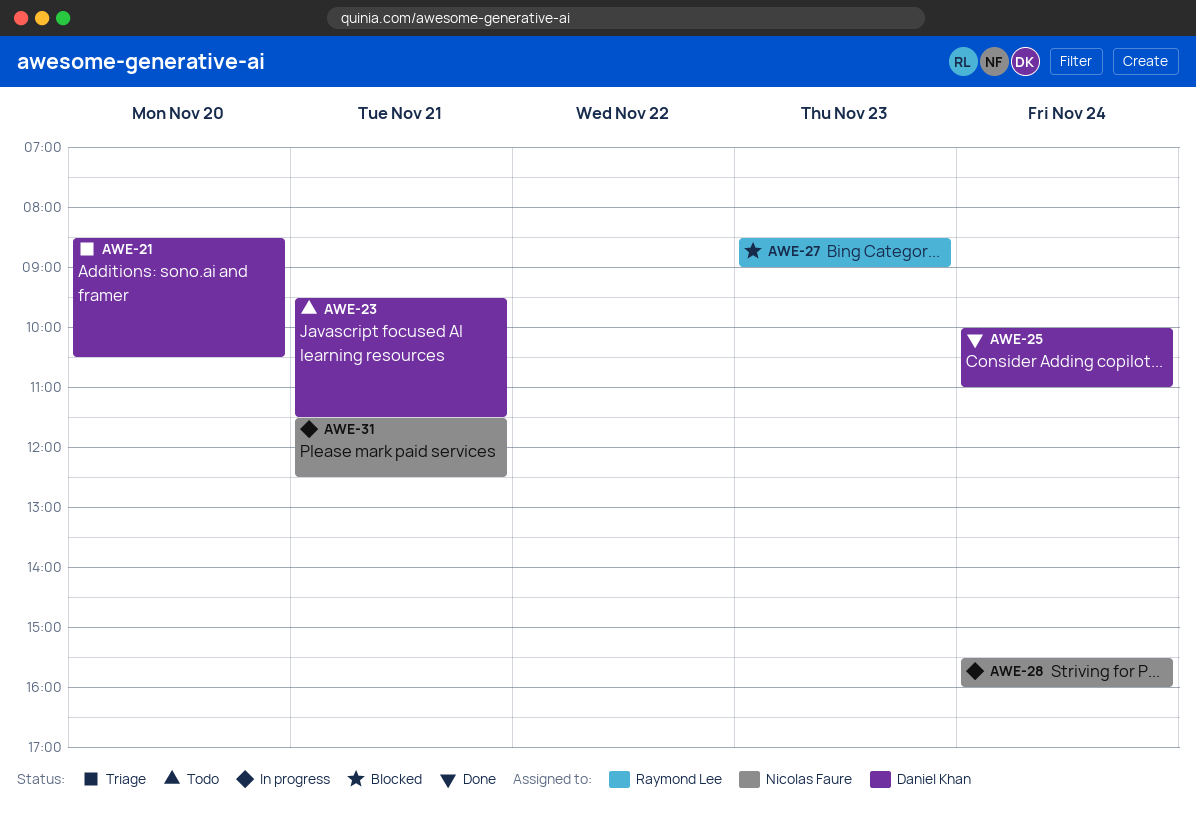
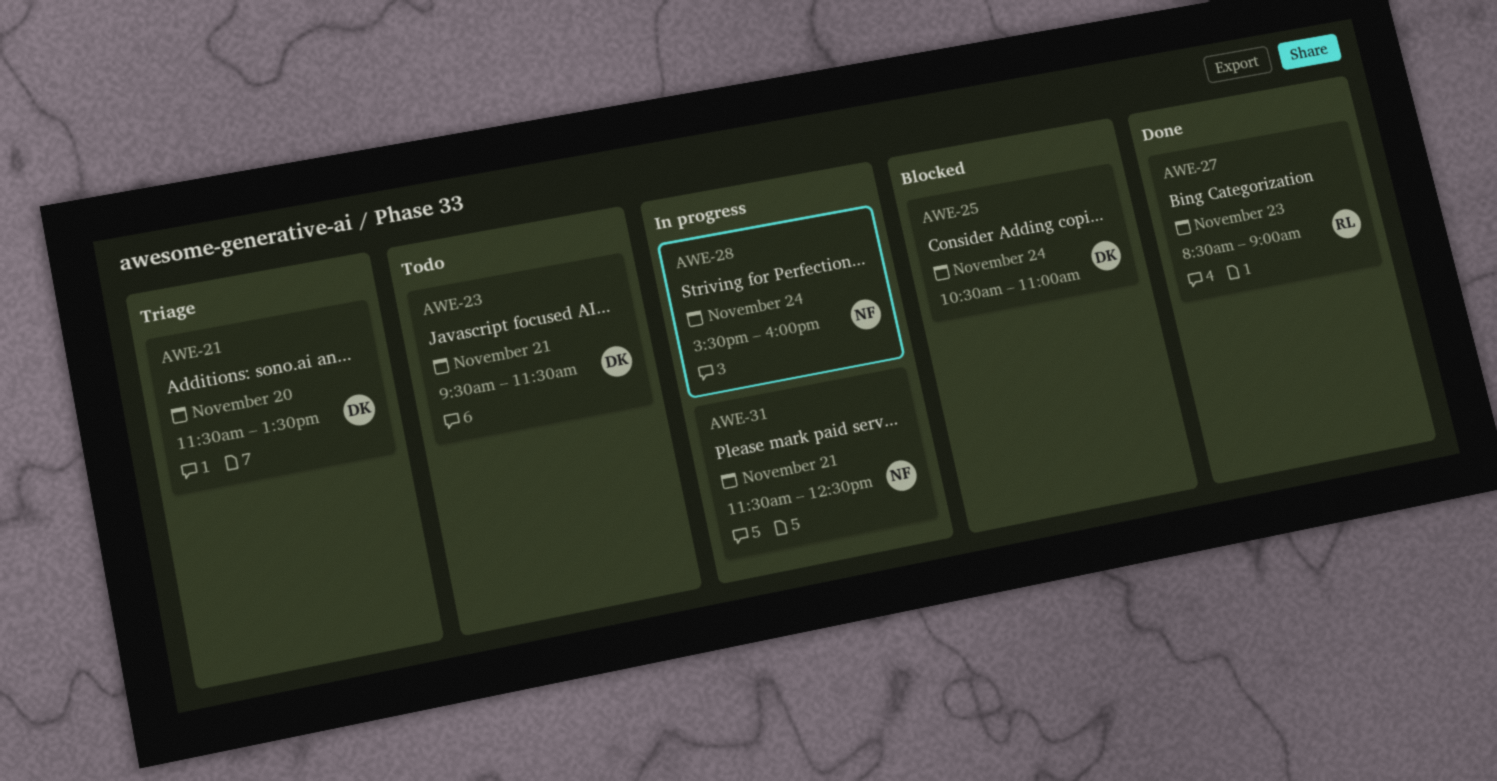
AWE-21, begins: 08:30 -> 11:30
AWE-21, ends: 10:30 -> 13:30
AWE-25, status: Done -> Blocked
AWE-25, begins: 10:00 -> 10:30
AWE-27, status: Blocked -> Done

